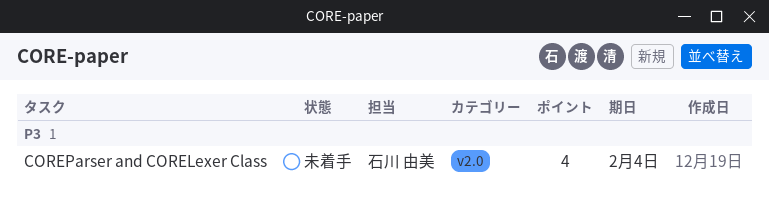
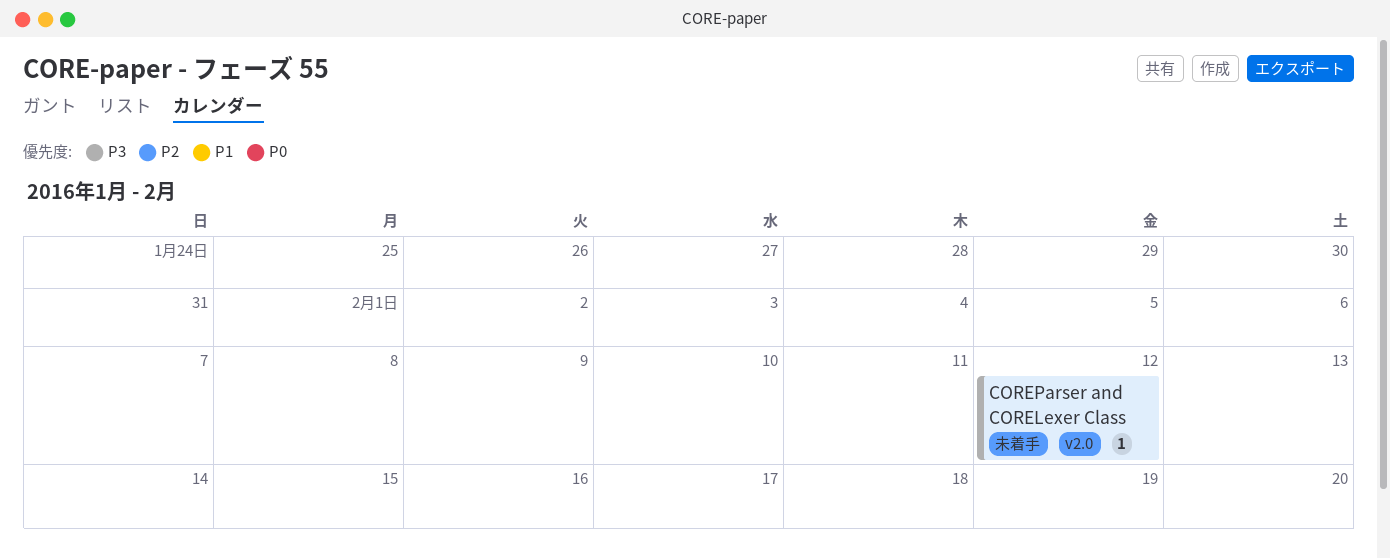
COREParser and CORELexer Class, estimate: 4 -> 1
COREParser and CORELexer Class, due: Feb 4 -> Feb 12

